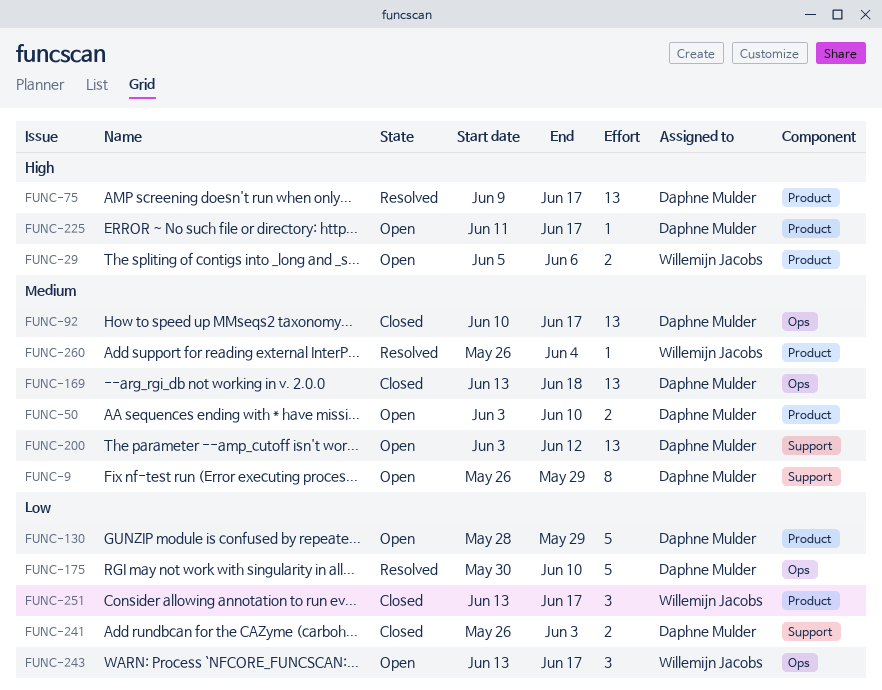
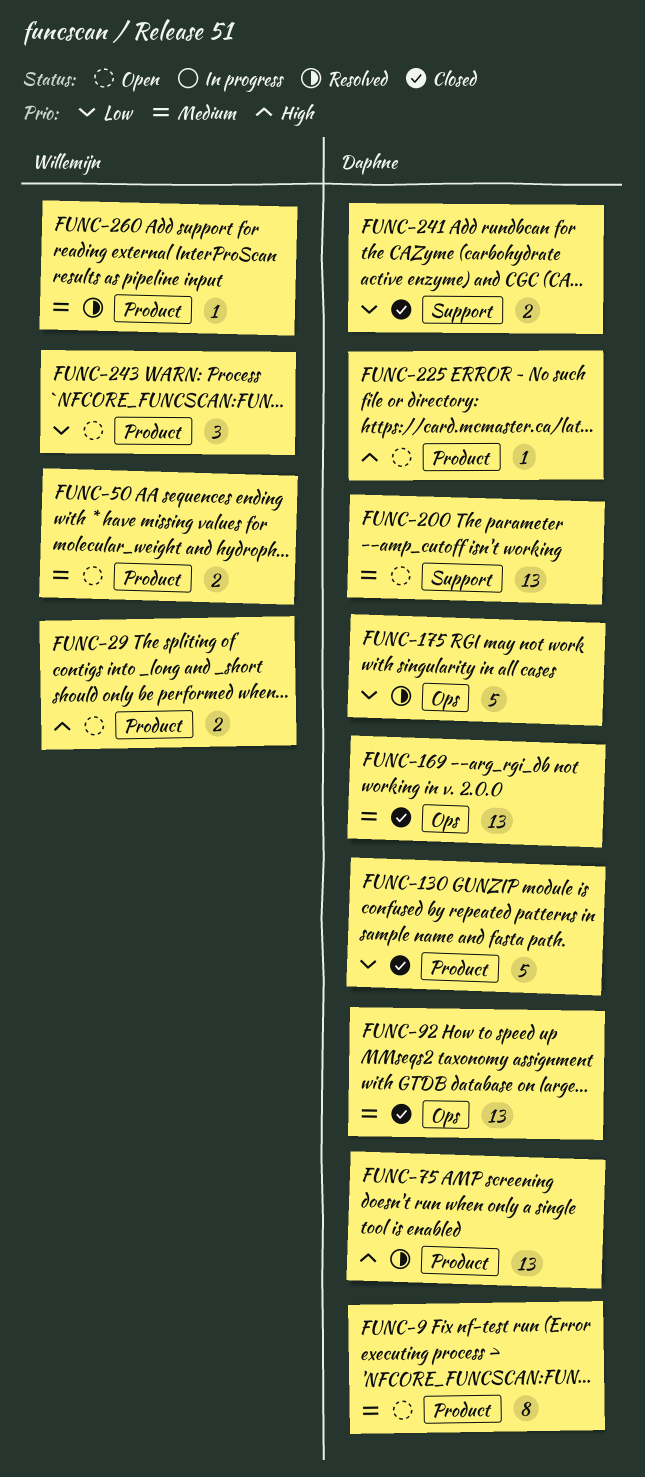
FUNC-9, label: Support -> Product
FUNC-50, owner: Daphne Mulder -> Willemijn Jacobs
FUNC-130, status: Open -> Closed
FUNC-243, label: Ops -> Product
FUNC-251: present -> none

